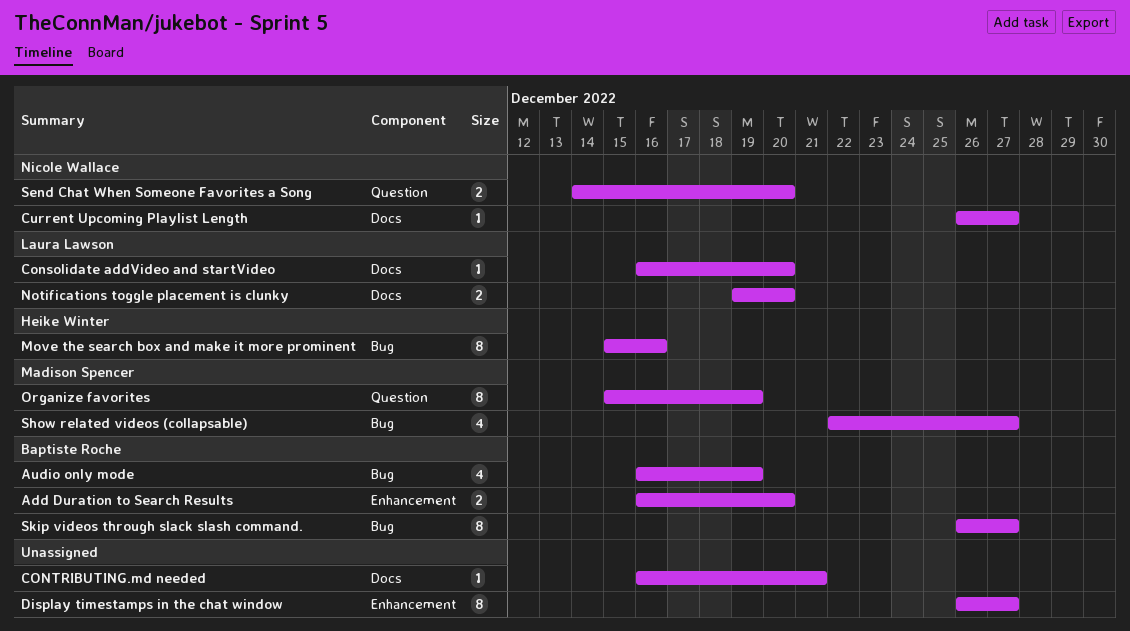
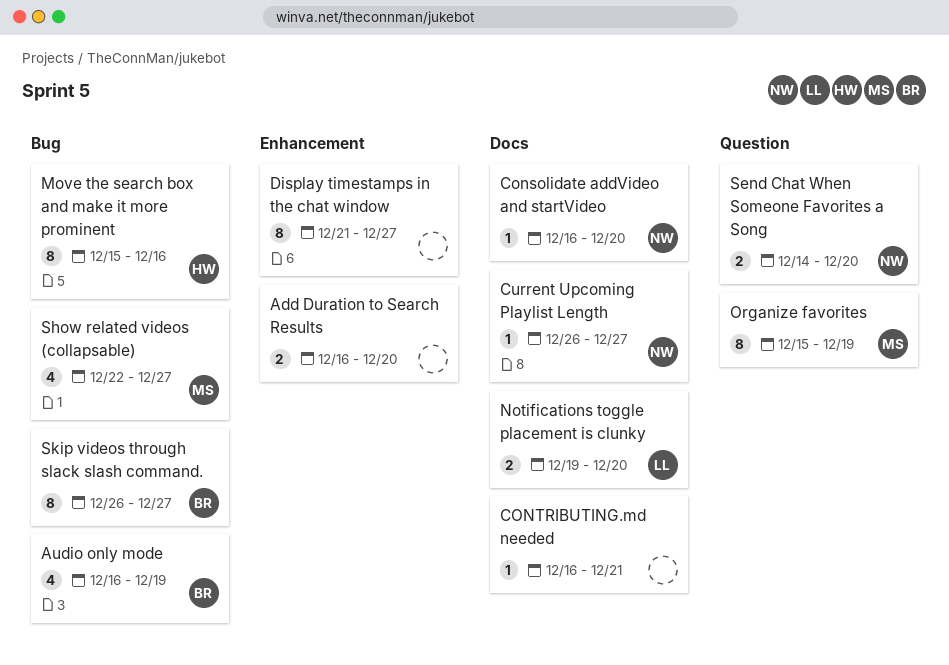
Add Duration to Search Results, owner: Baptiste Roche -> none
Consolidate addVideo and startVideo, owner: Laura Lawson -> Nicole Wallace
Display timestamps in the chat window, start: Dec 26 -> Dec 21

